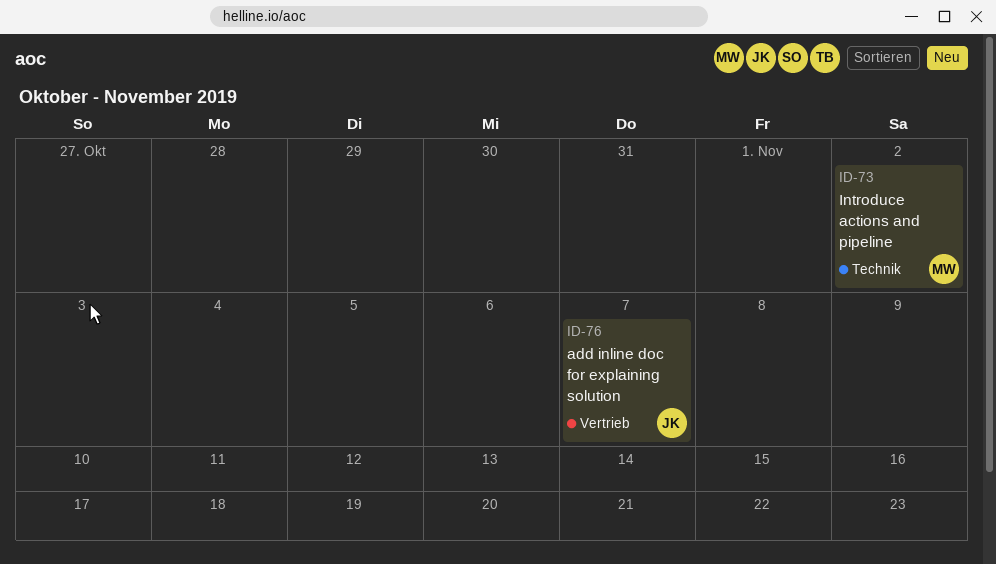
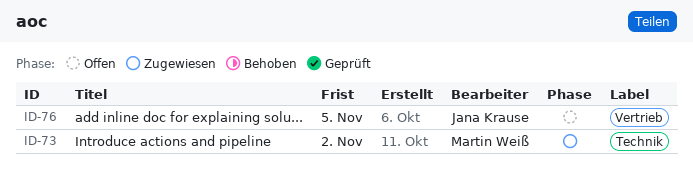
ID-76, due: Nov 7 -> Nov 5

